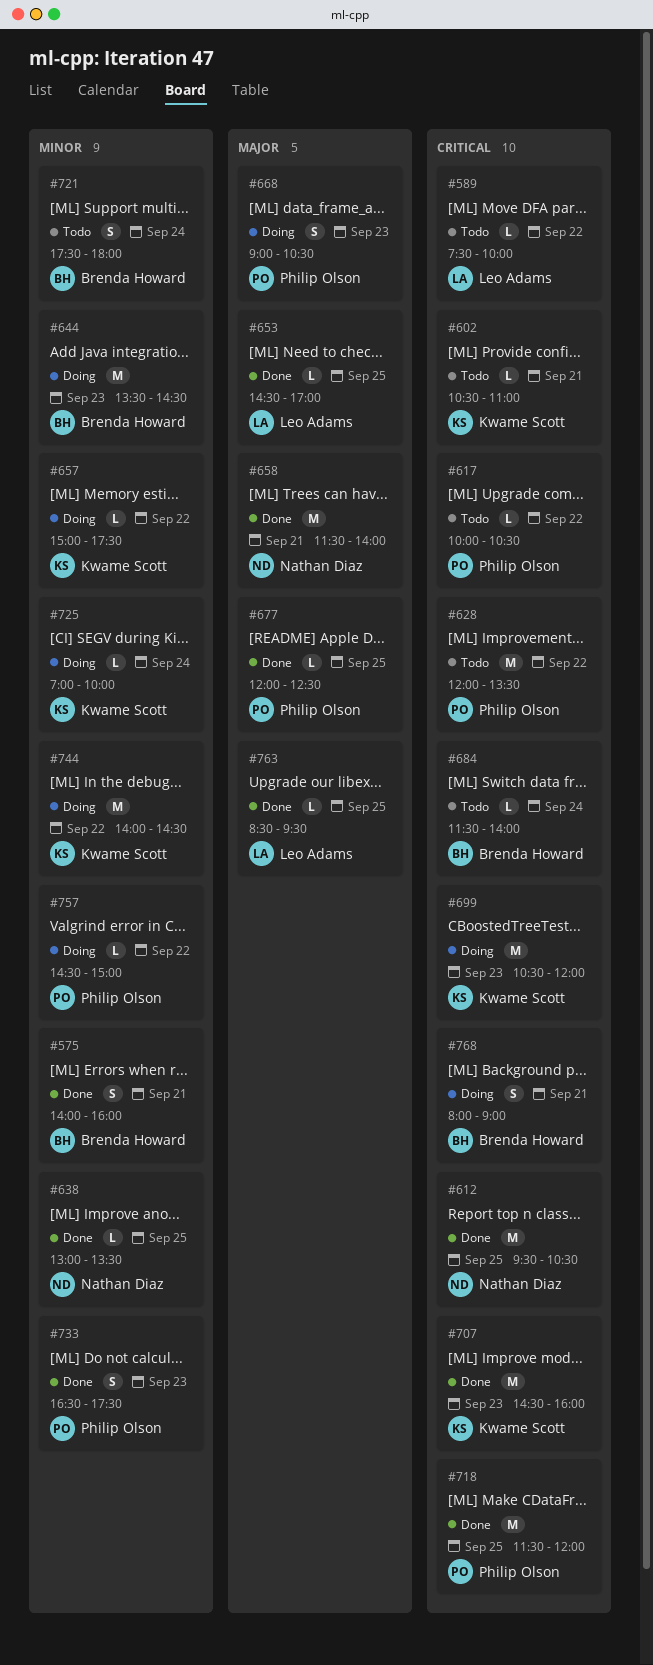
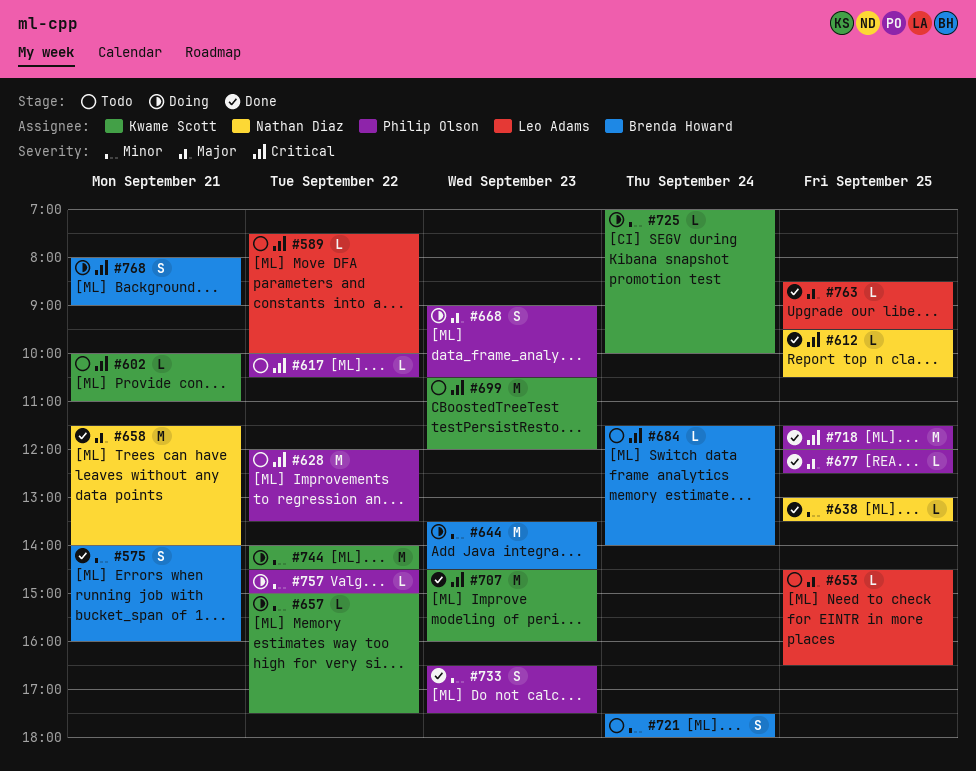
#602, begins: 10:30 -> 10:00
#612, estimate: M -> L
#653, status: Done -> Todo
#653, ends: 17:00 -> 16:30
#699, status: Doing -> Todo

